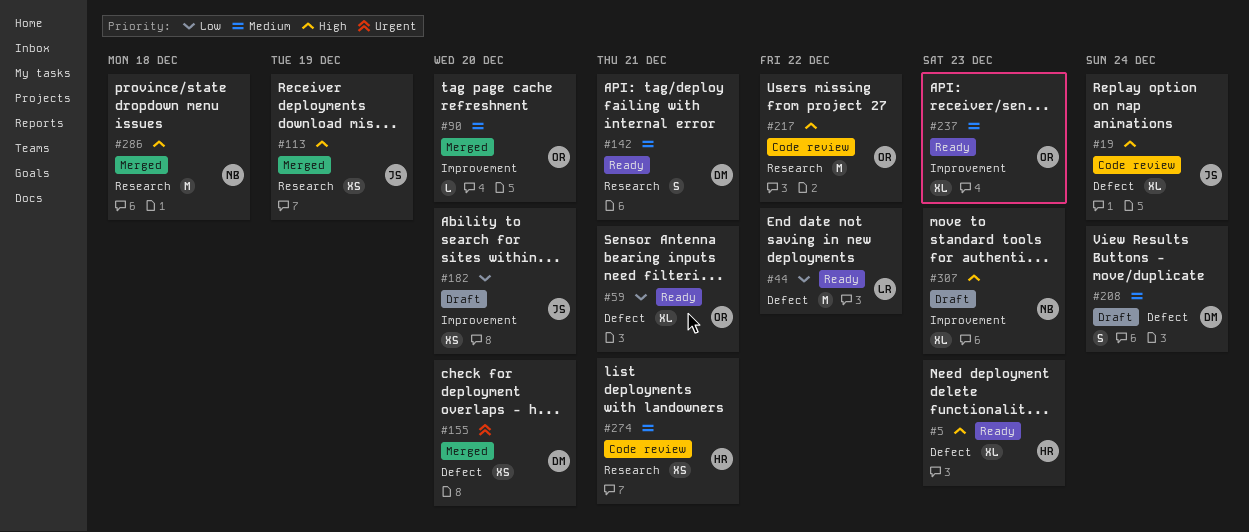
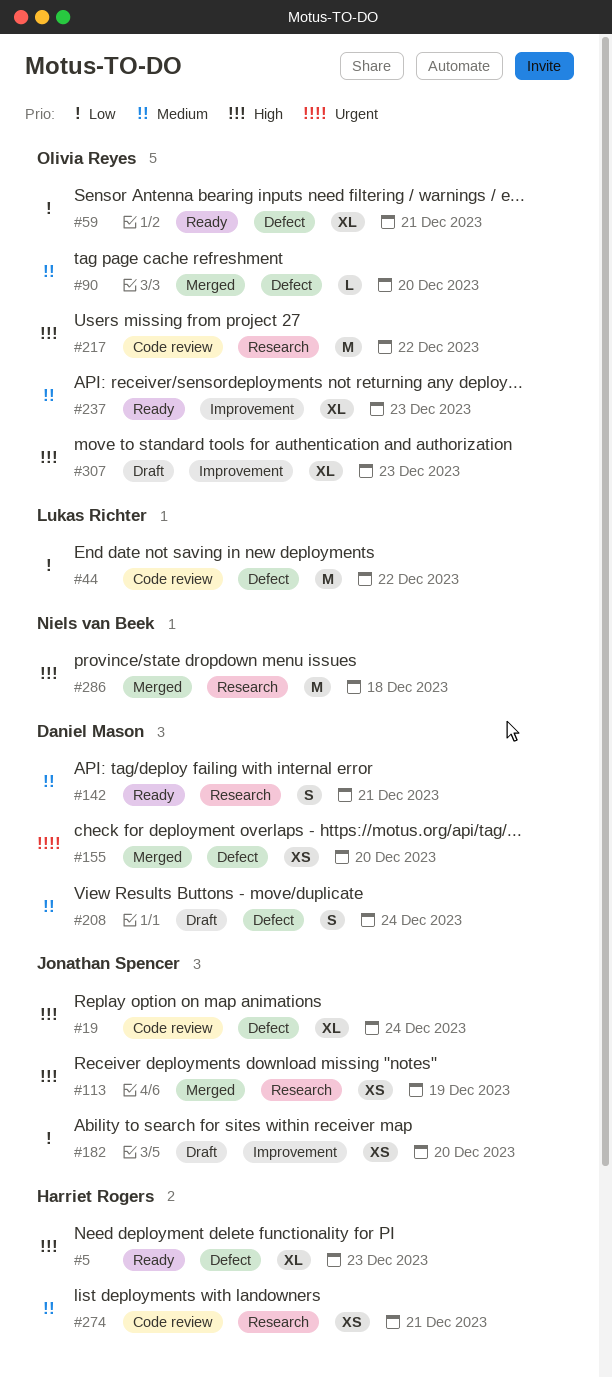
#44, status: Ready -> Code review
#90, label: Improvement -> Defect
#307, owner: Niels van Beek -> Olivia Reyes

